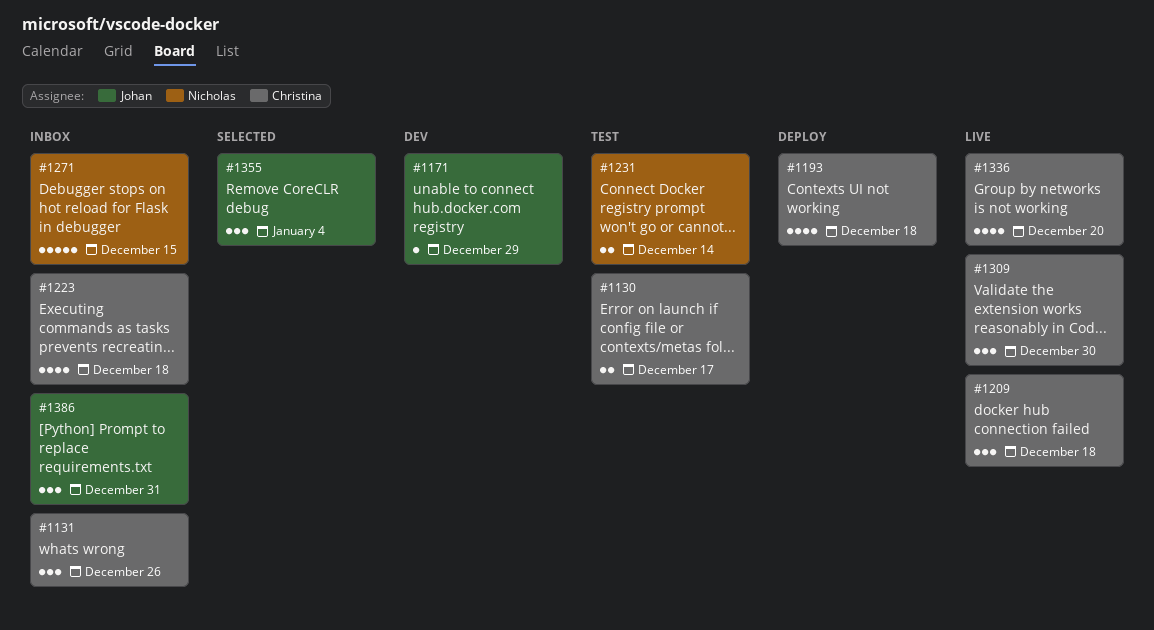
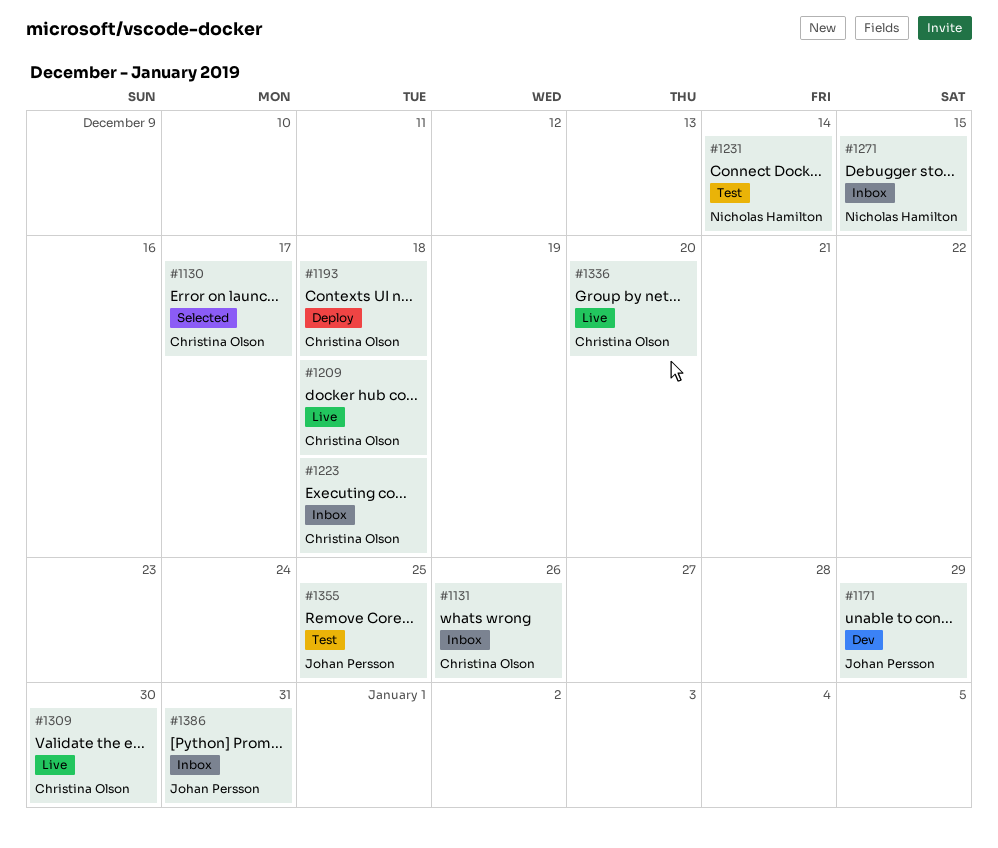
#1130, status: Test -> Selected
#1355, status: Selected -> Test
#1355, due: Jan 4 -> Dec 25

